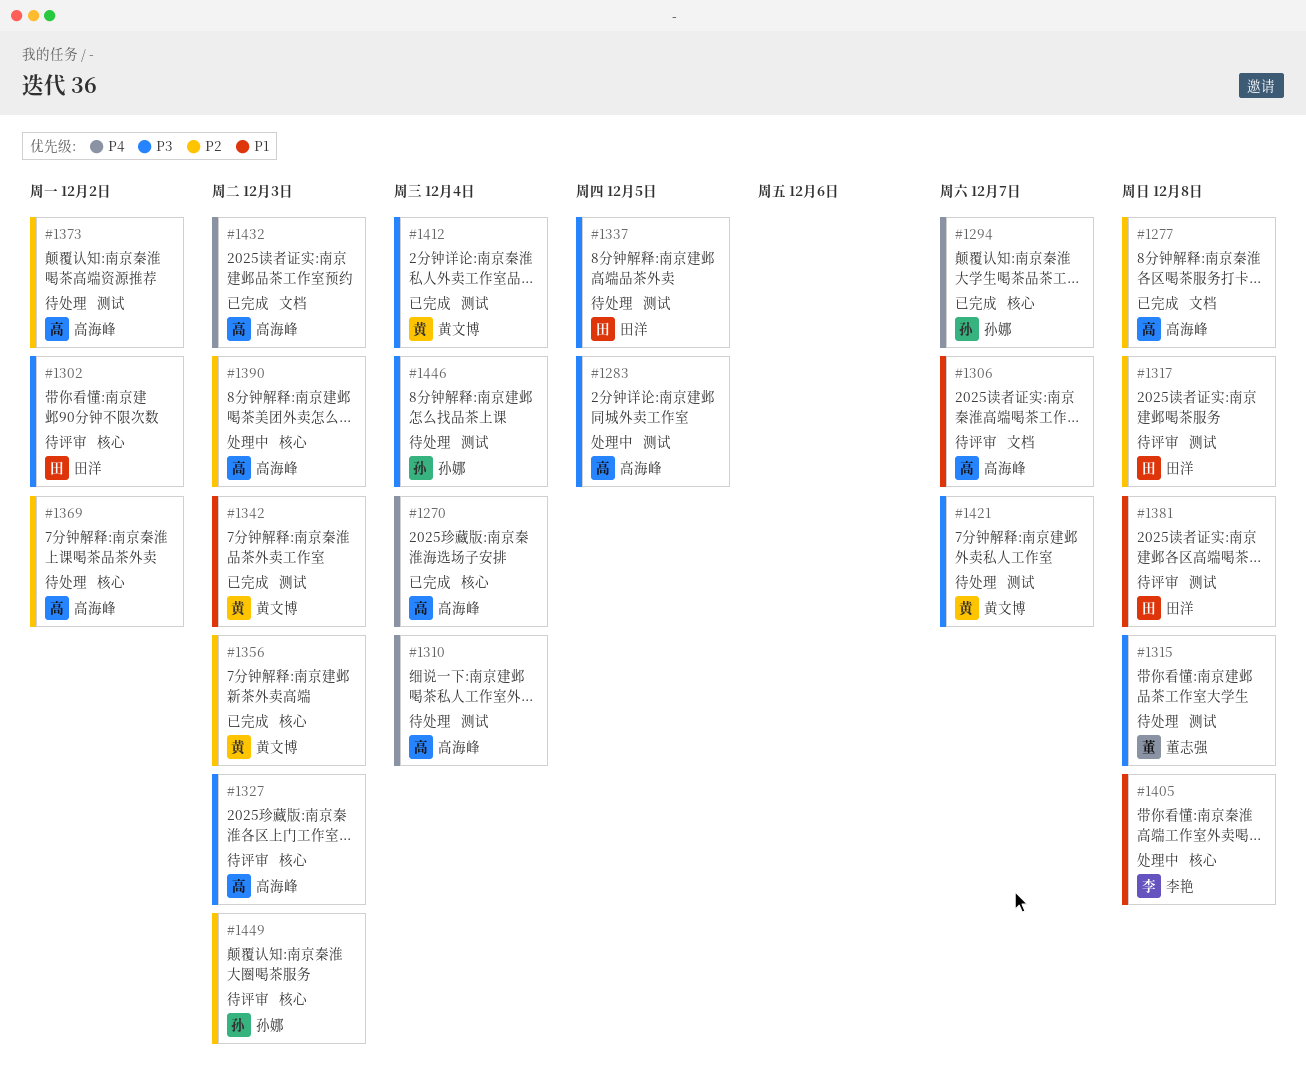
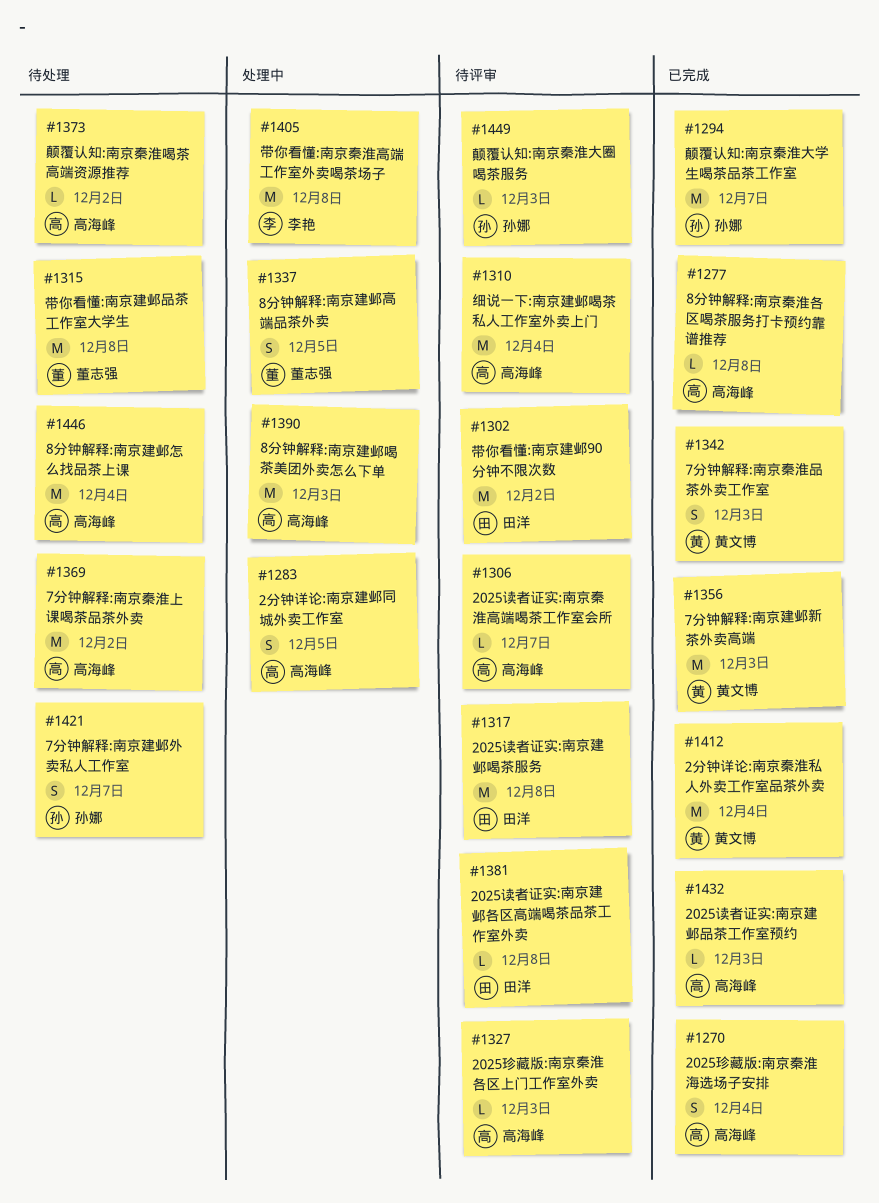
#1310, status: 待处理 -> 待评审
#1337, status: 待处理 -> 处理中
#1337, owner: 田洋 -> 董志强
#1421, owner: 黄文博 -> 孙娜
#1446, owner: 孙娜 -> 高海峰

